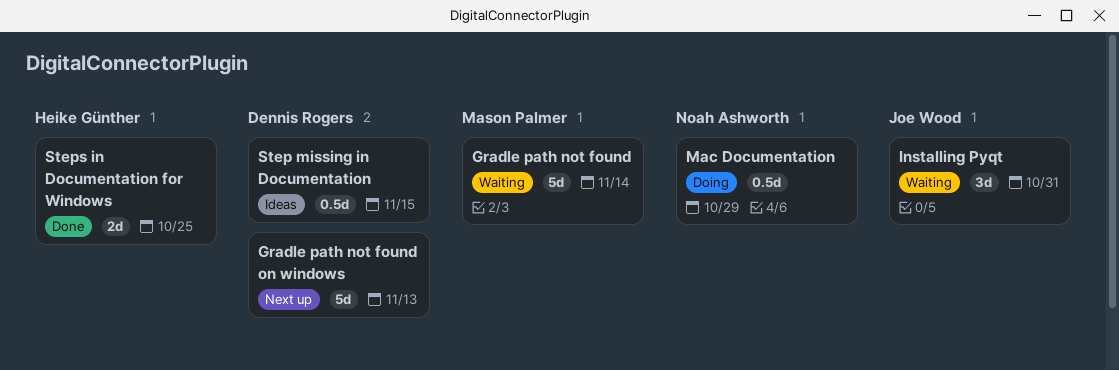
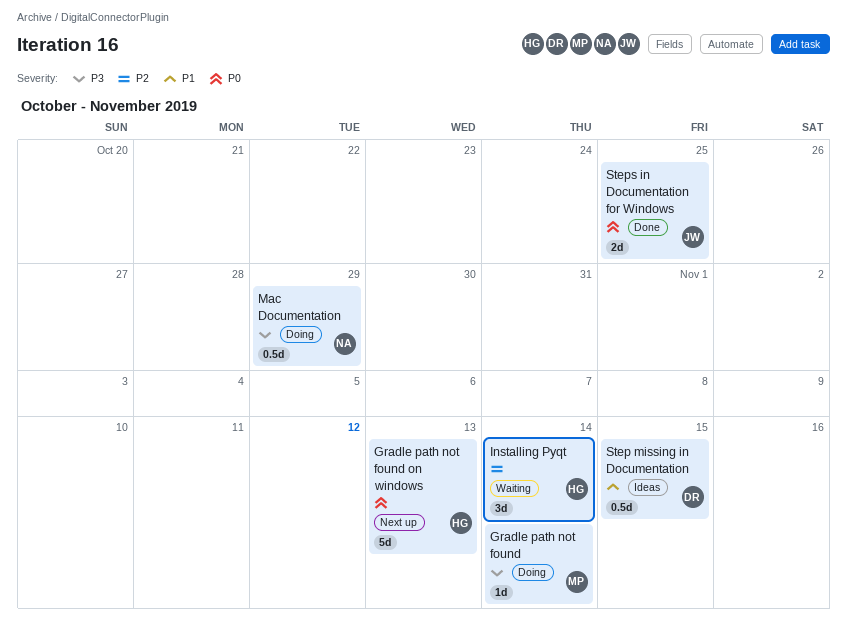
Gradle path not found, status: Waiting -> Doing
Gradle path not found, estimate: 5d -> 1d
Gradle path not found on windows, owner: Dennis Rogers -> Heike Günther
Installing Pyqt, owner: Joe Wood -> Heike Günther
Installing Pyqt, due: Oct 31 -> Nov 14
Steps in Documentation for Windows, owner: Heike Günther -> Joe Wood

